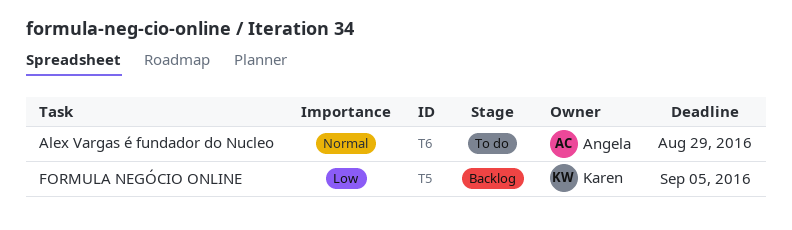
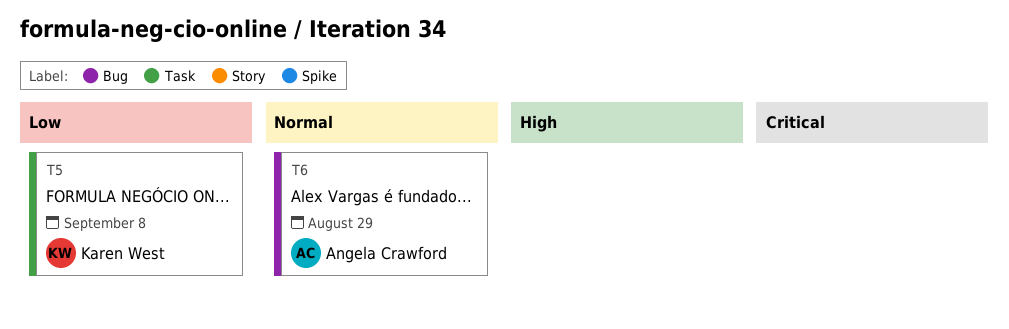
T5, due: Sep 5 -> Sep 8

